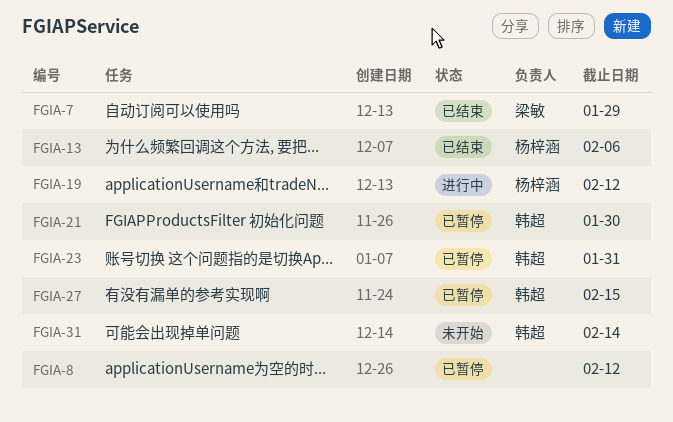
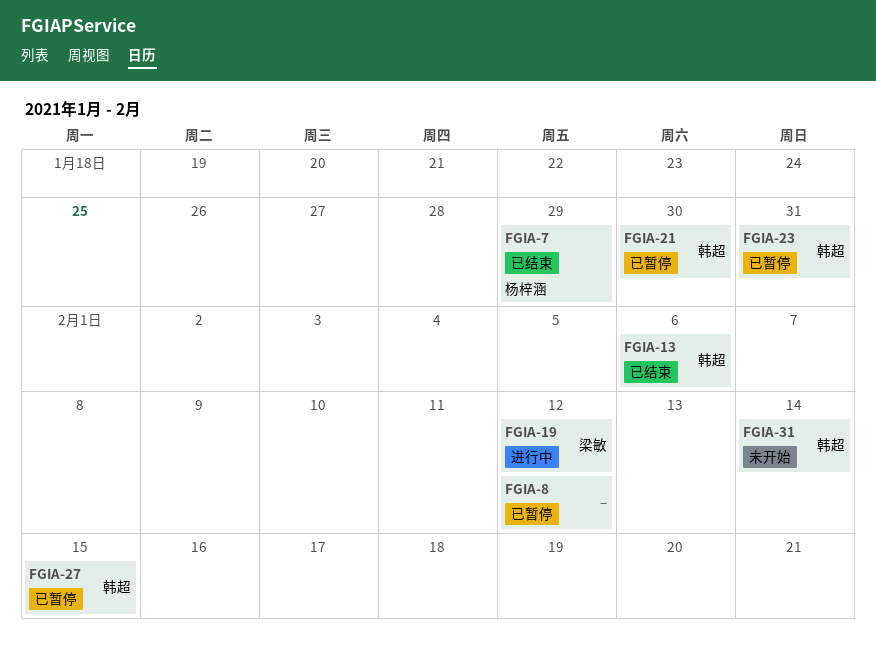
FGIA-7, owner: 梁敏 -> 杨梓涵
FGIA-13, owner: 杨梓涵 -> 韩超
FGIA-19, owner: 杨梓涵 -> 梁敏

